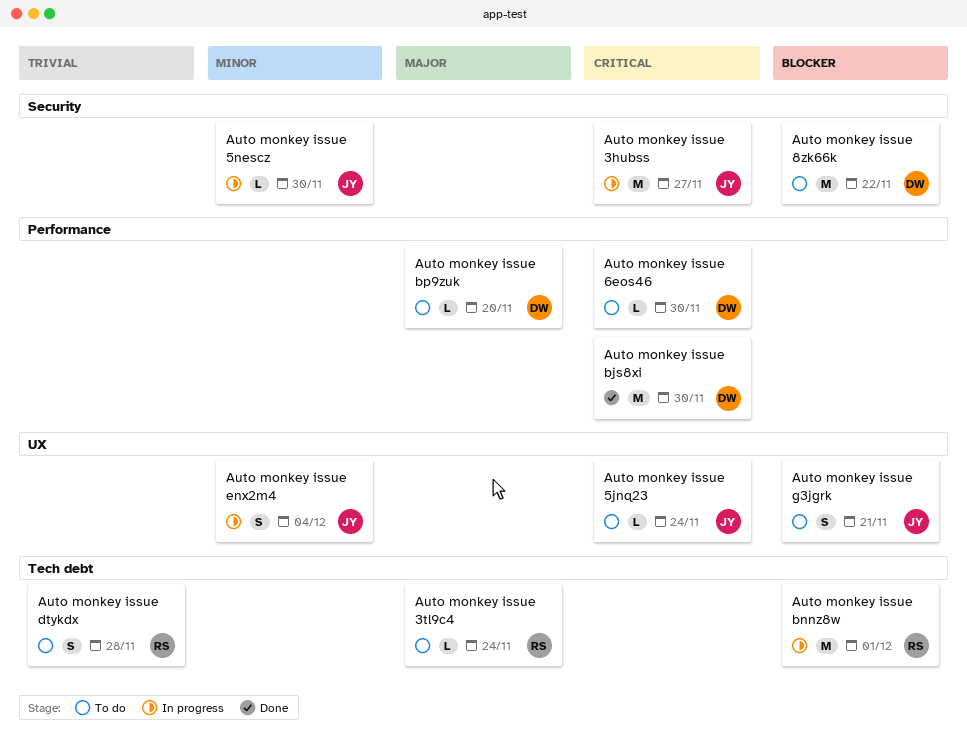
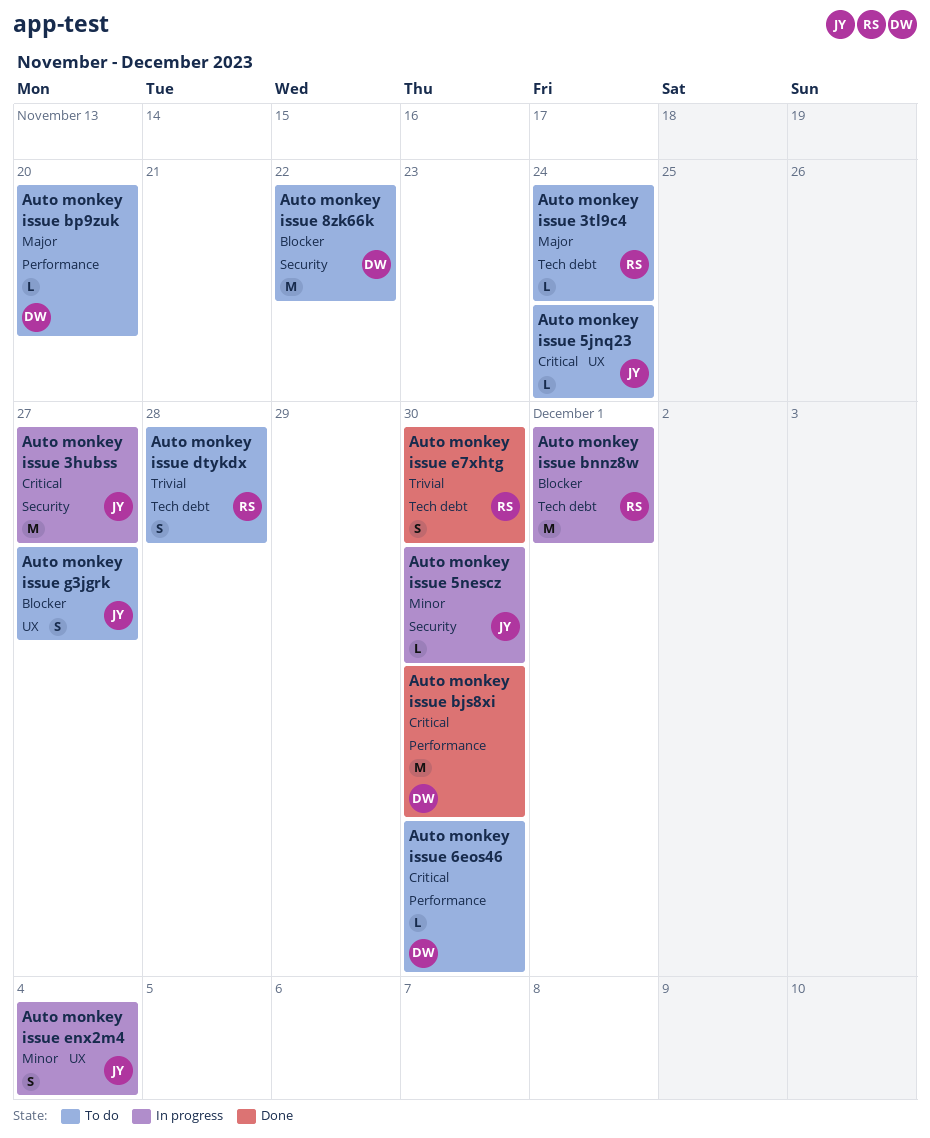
Auto monkey issue e7xhtg: none -> present
Auto monkey issue g3jgrk, due: Nov 21 -> Nov 27

